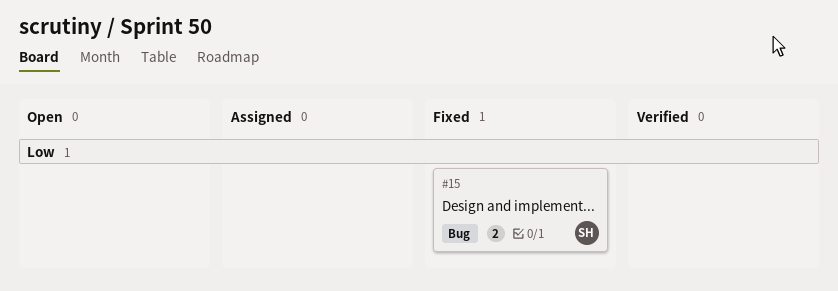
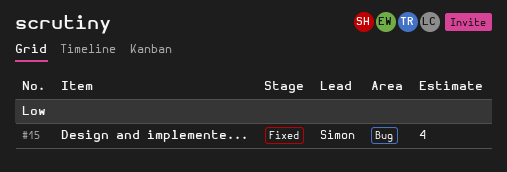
#15, estimate: 2 -> 4

